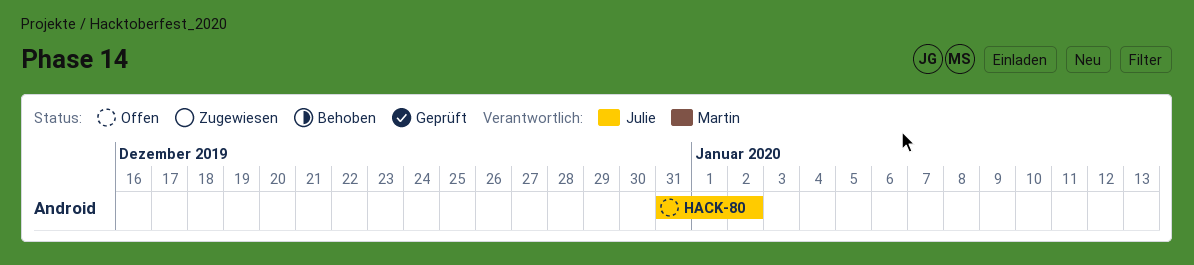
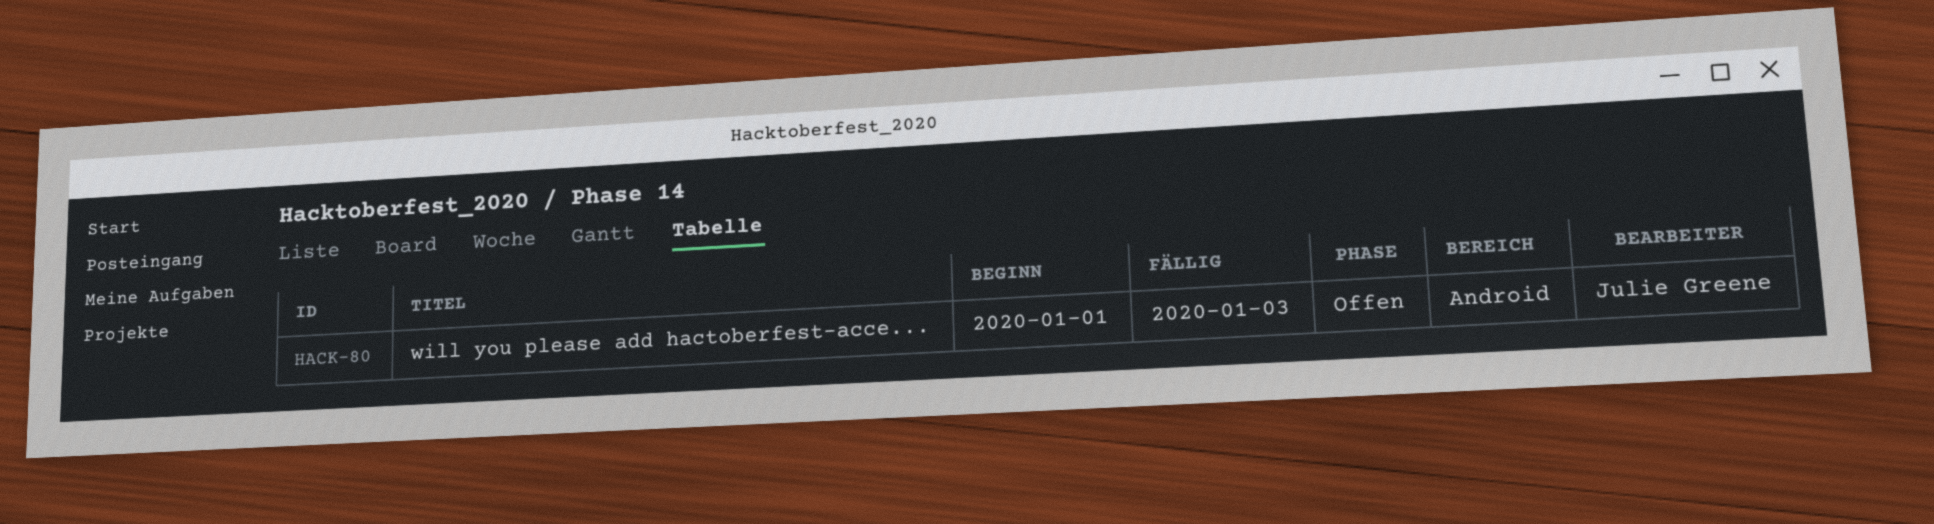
HACK-80, start: Dec 31 -> Jan 1
HACK-80, due: Jan 2 -> Jan 3

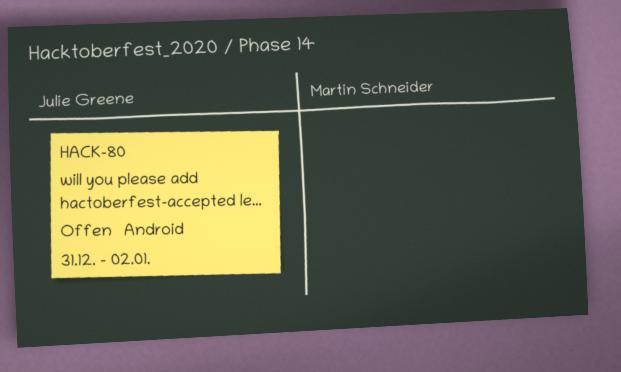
HACK-80, start: Jan 1 -> Dec 31
HACK-80, due: Jan 3 -> Jan 2

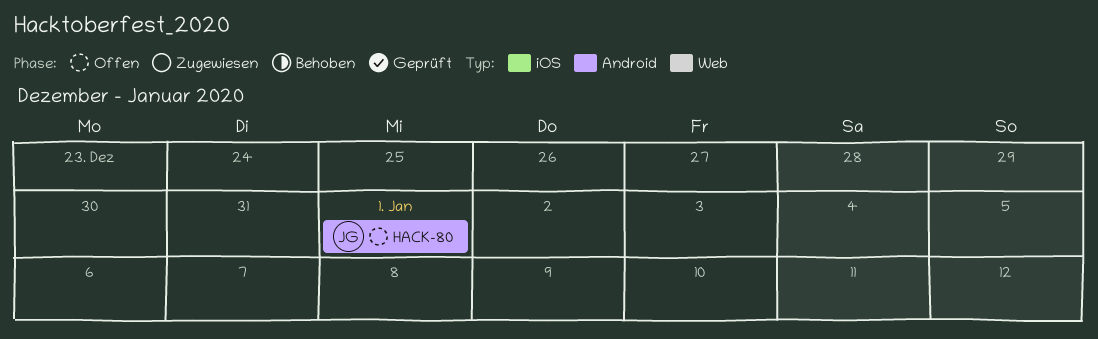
HACK-80, start: Dec 31 -> Jan 1
HACK-80, due: Jan 2 -> Jan 1

